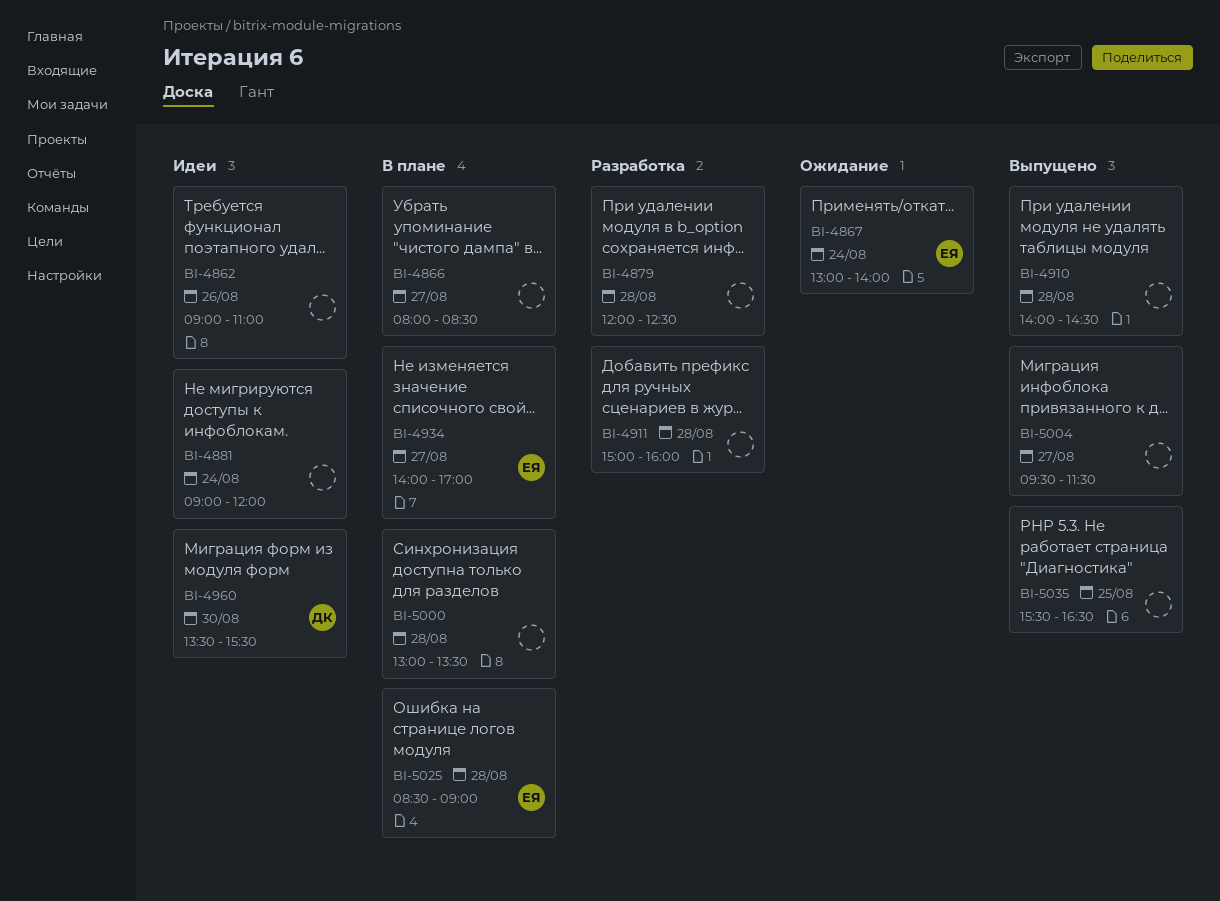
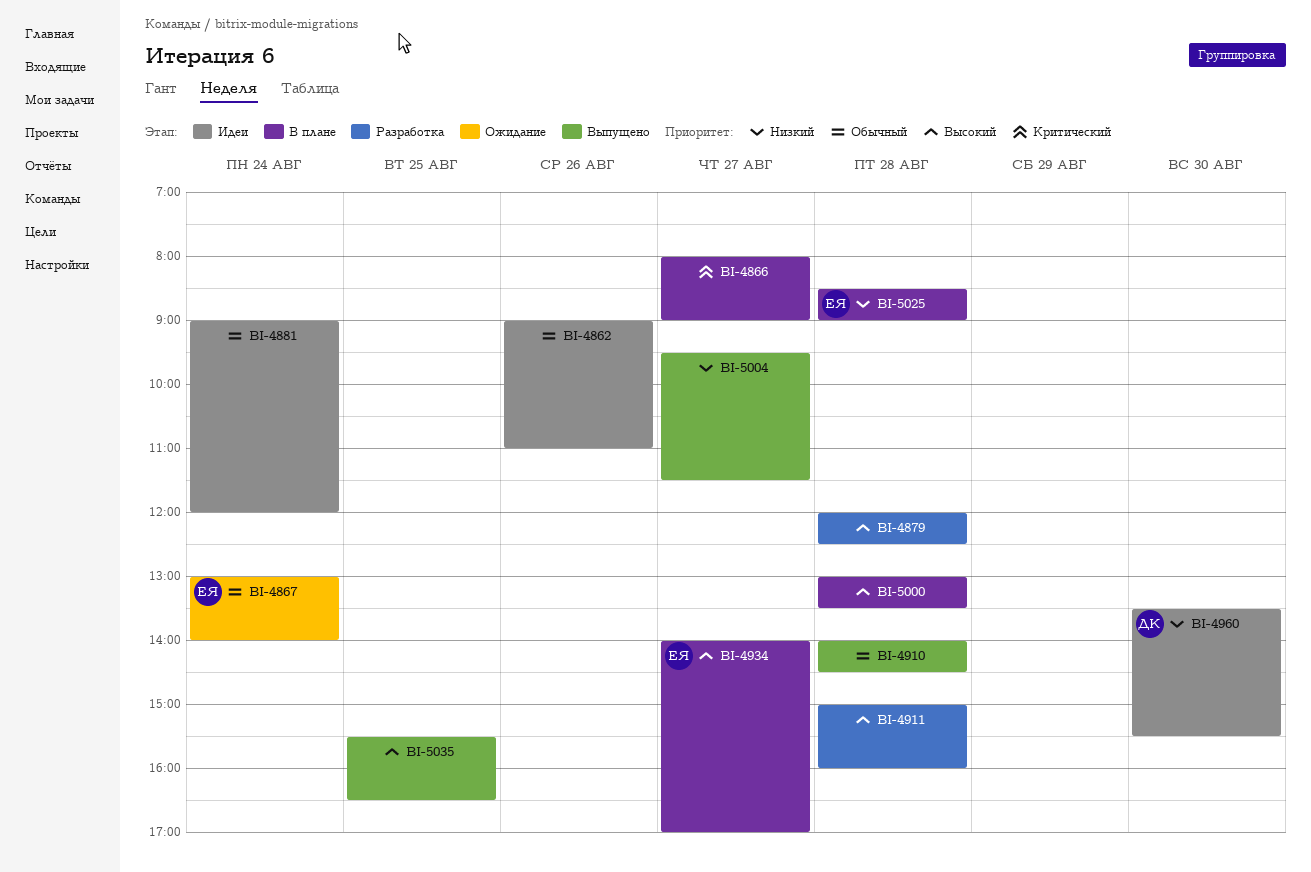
BI-4866, ends: 08:30 -> 09:00

